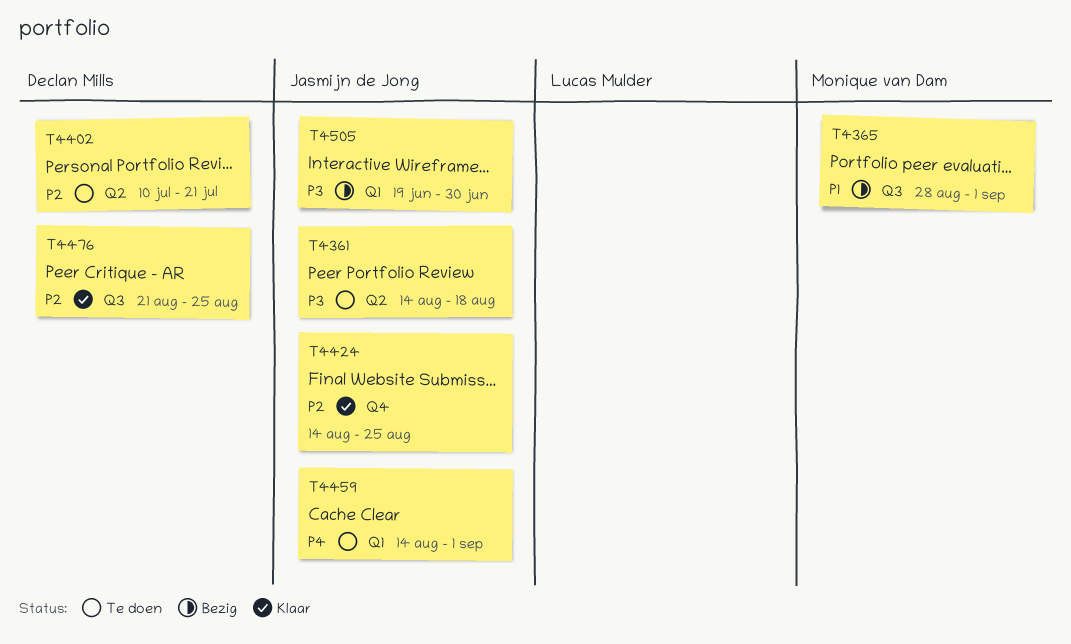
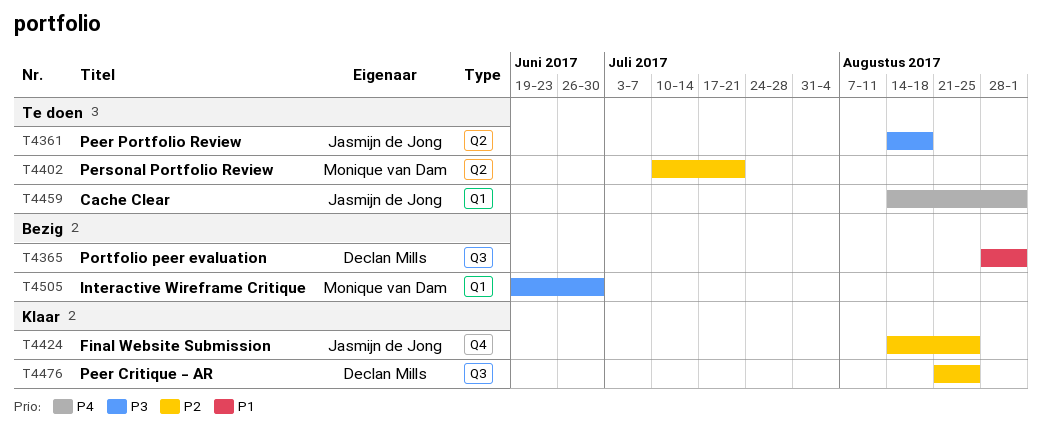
T4365, owner: Monique van Dam -> Declan Mills
T4402, owner: Declan Mills -> Monique van Dam
T4505, owner: Jasmijn de Jong -> Monique van Dam

